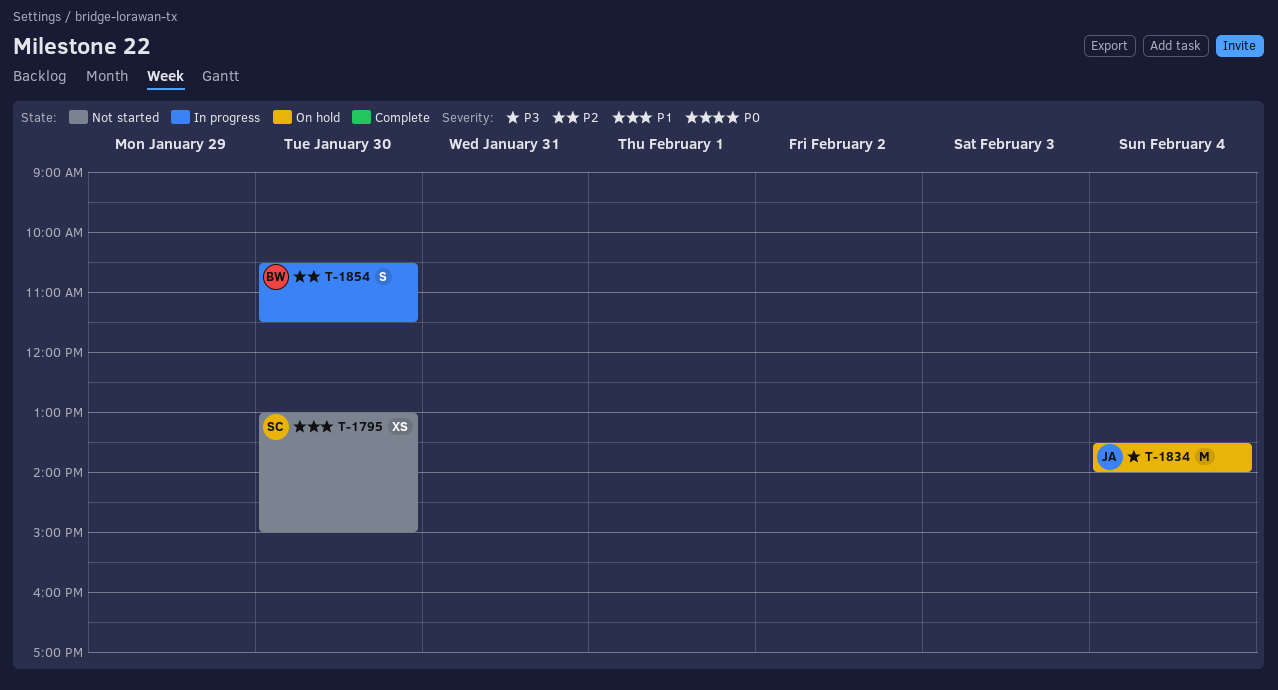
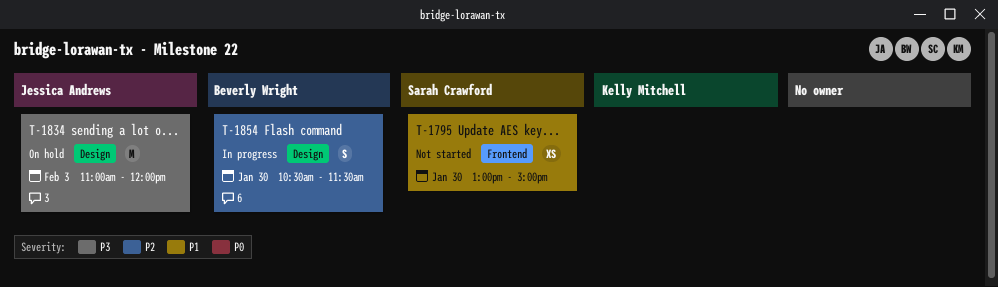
T-1834, day: Feb 4 -> Feb 3
T-1834, begins: 13:30 -> 11:00
T-1834, ends: 14:00 -> 12:00

